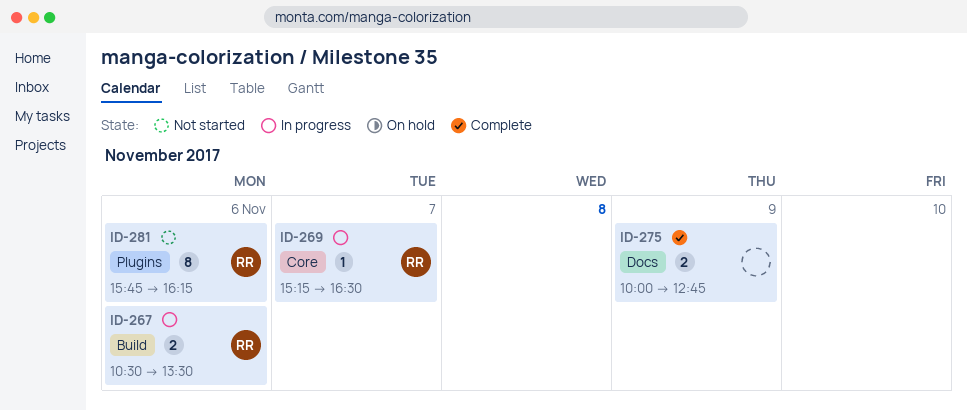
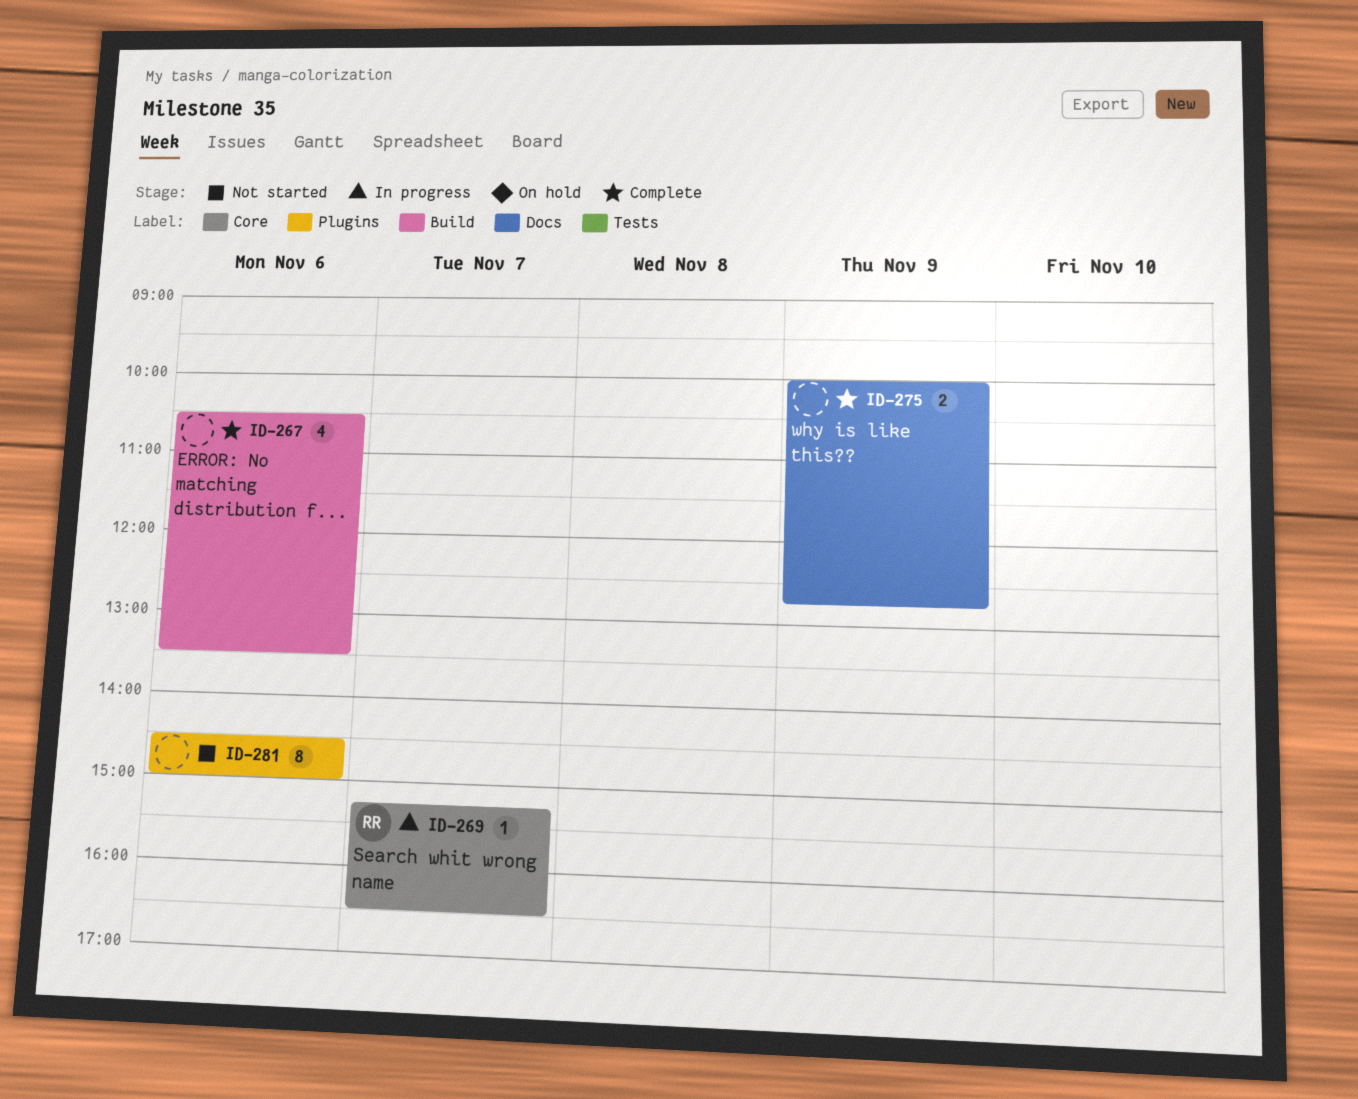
ID-267, status: In progress -> Complete
ID-267, owner: RR -> none
ID-267, estimate: 2 -> 4
ID-281, owner: RR -> none
ID-281, begins: 15:45 -> 14:30
ID-281, ends: 16:15 -> 15:00

